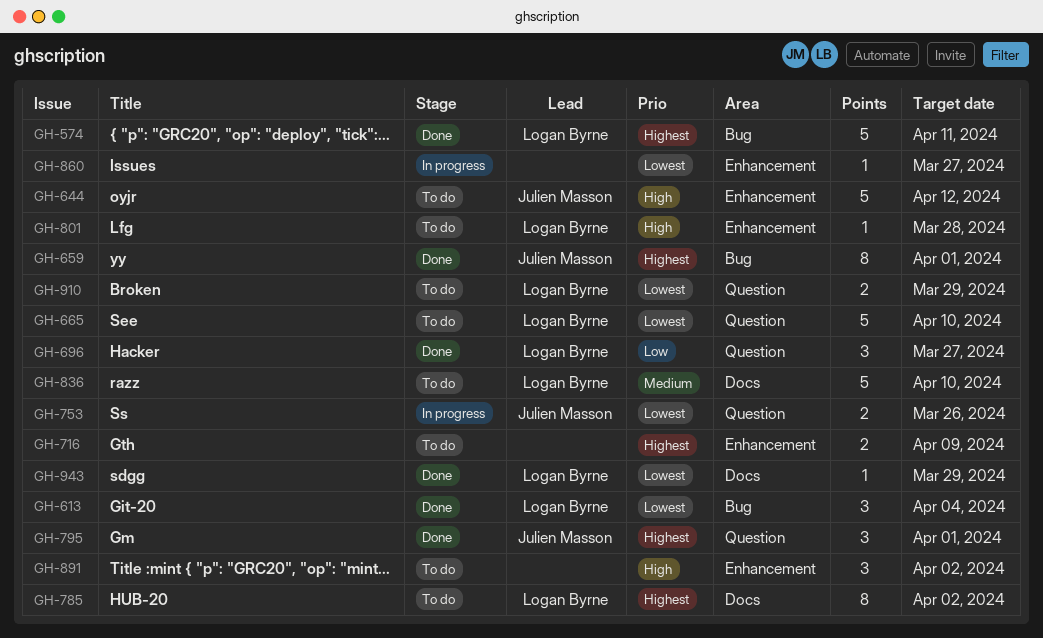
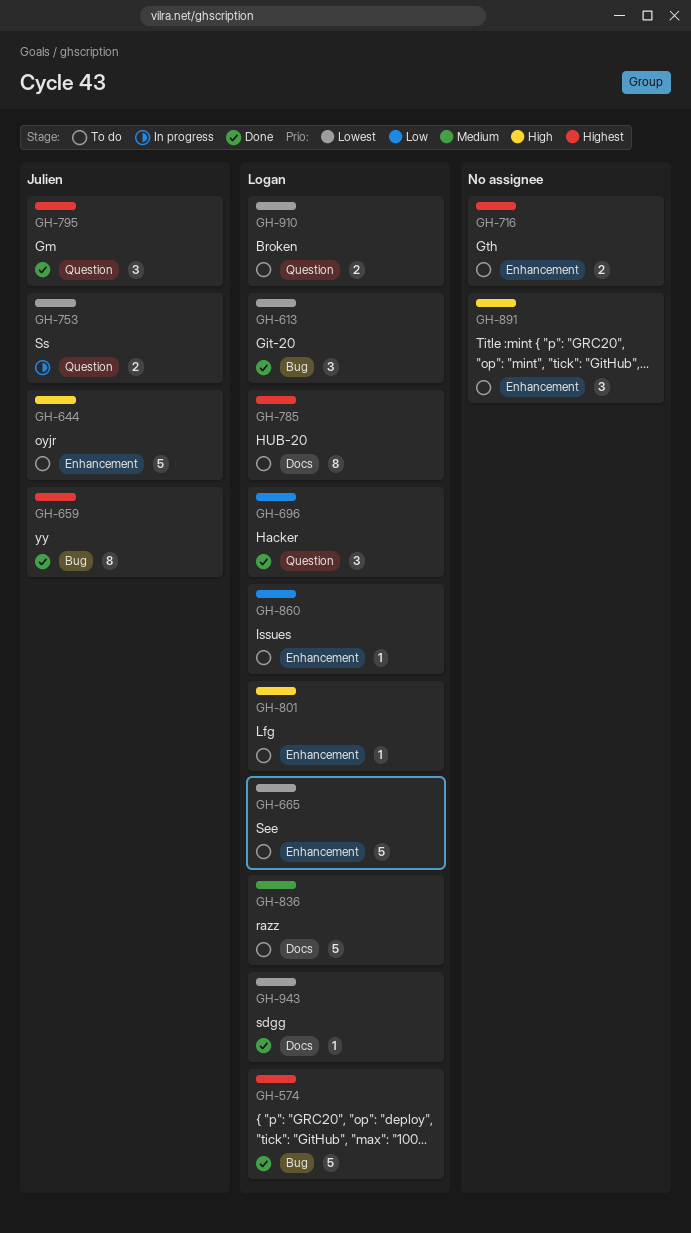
GH-665, label: Question -> Enhancement
GH-860, status: In progress -> To do
GH-860, owner: none -> Logan Byrne
GH-860, priority: Lowest -> Low

